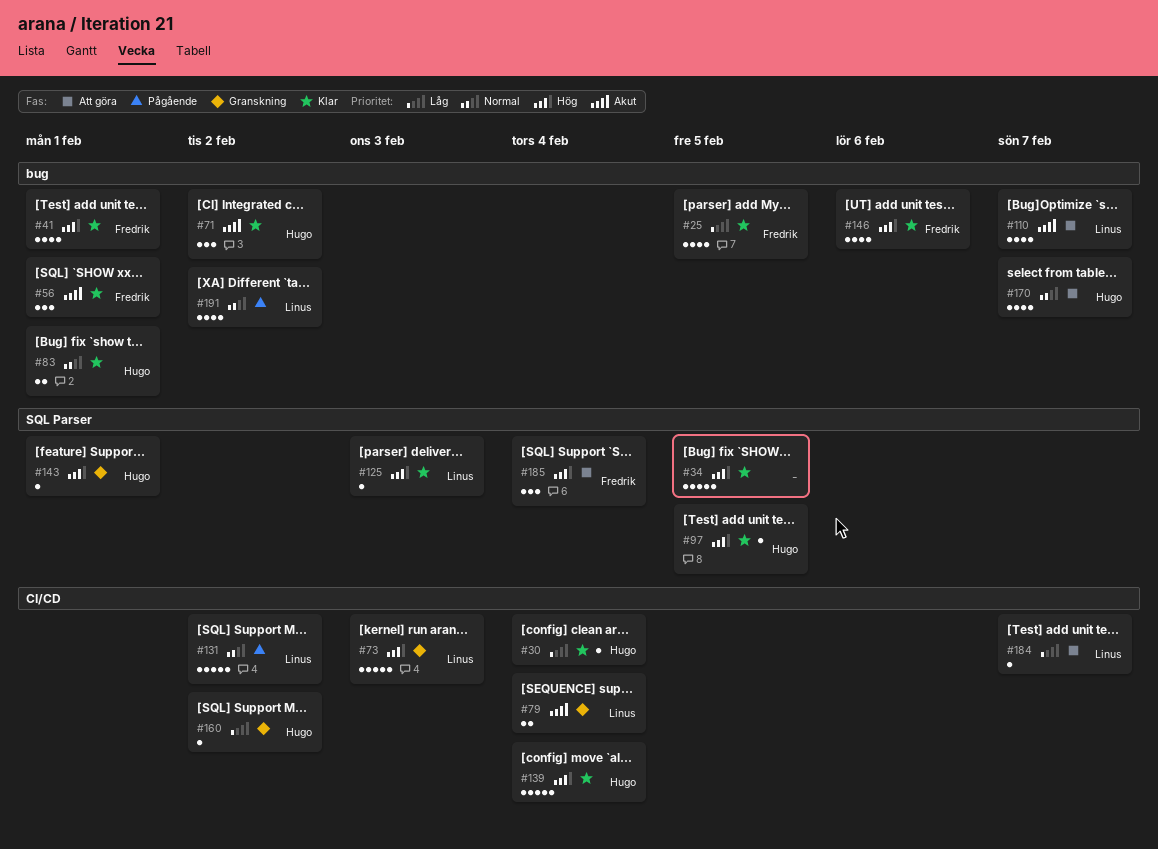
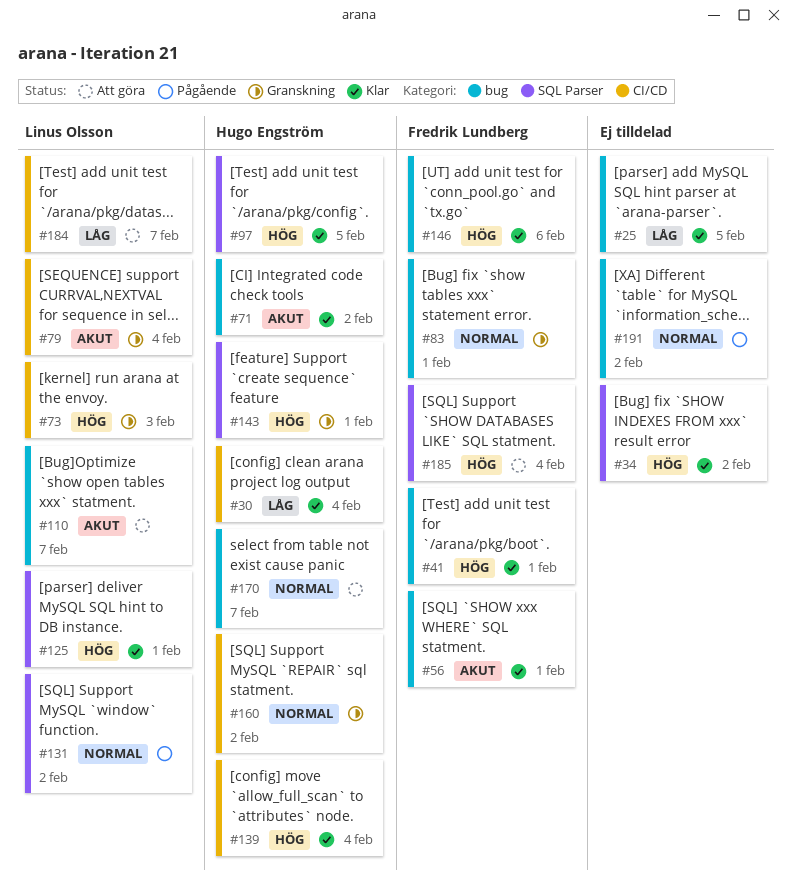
#25, owner: Fredrik Lundberg -> none
#34, due: Feb 5 -> Feb 2
#83, status: Klar -> Granskning
#83, owner: Hugo Engström -> Fredrik Lundberg
#125, due: Feb 3 -> Feb 1
#131, label: CI/CD -> SQL Parser
#160, priority: Låg -> Normal
#191, owner: Linus Olsson -> none

